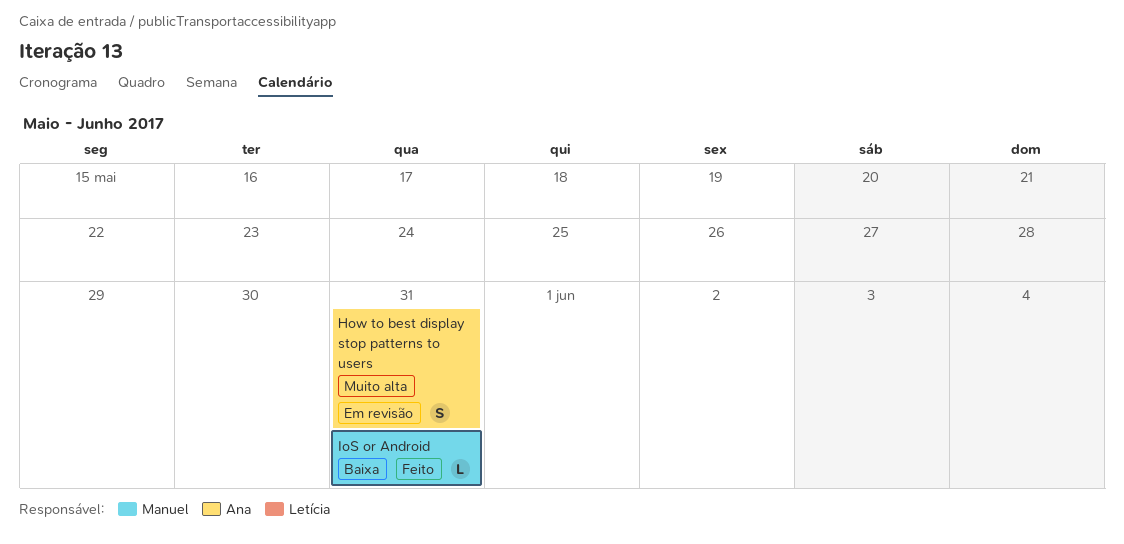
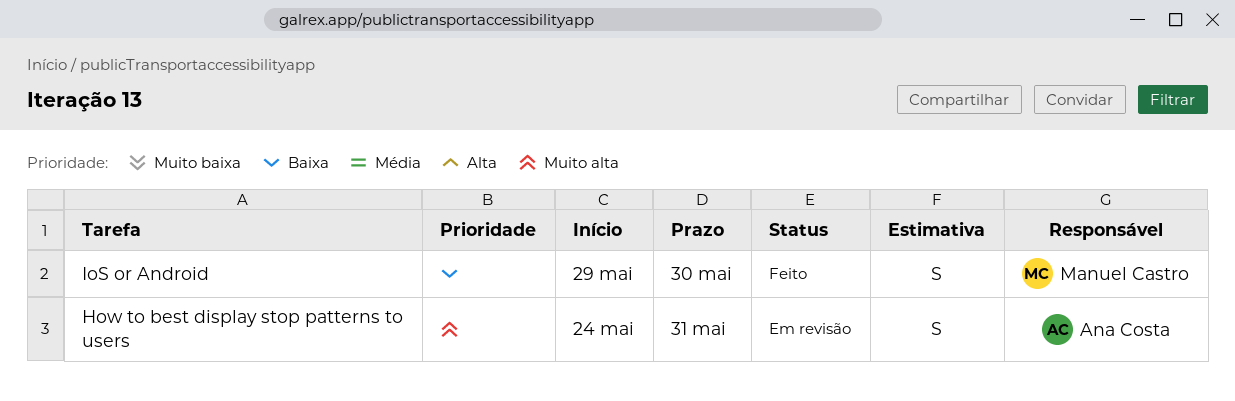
IoS or Android, estimate: L -> S
IoS or Android, due: May 31 -> May 30

